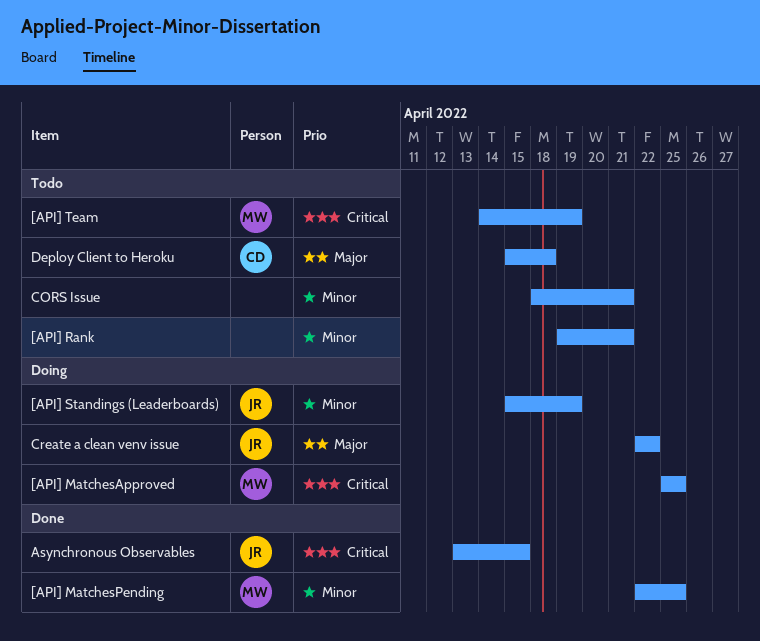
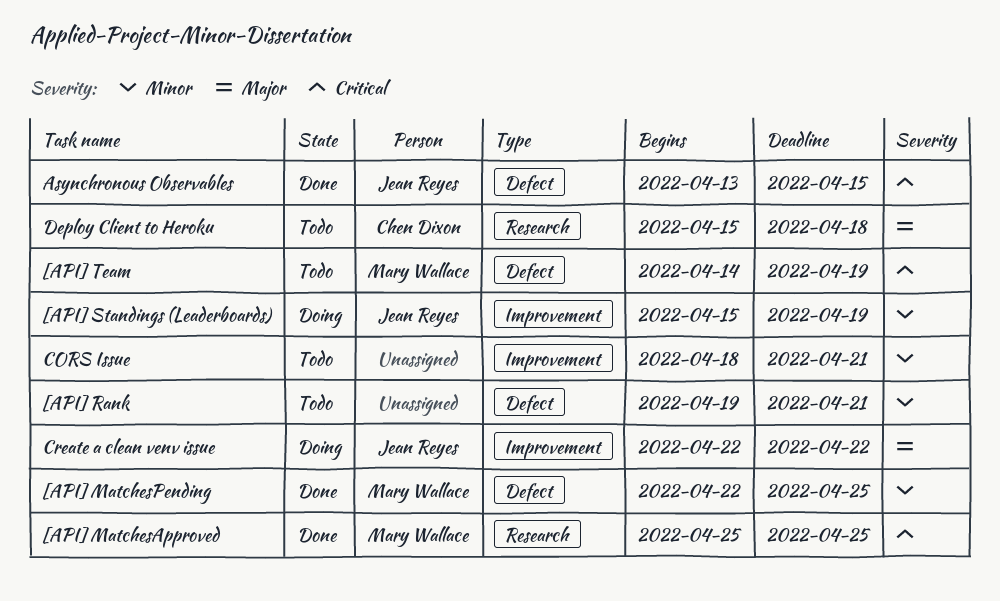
[API] MatchesApproved, status: Doing -> Done

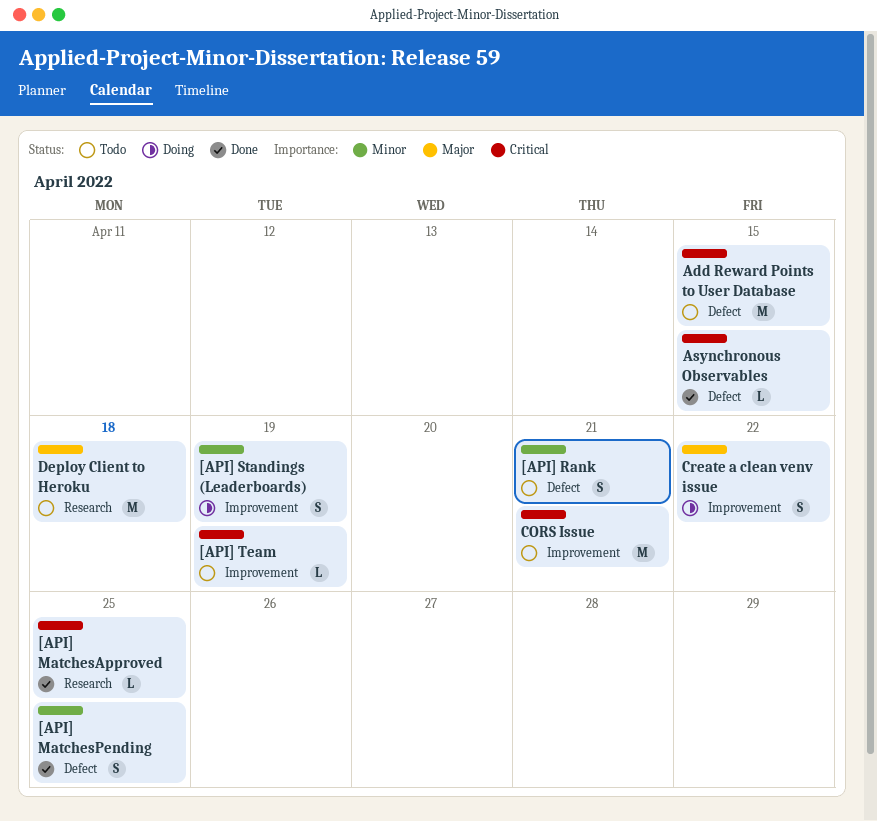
[API] Team, label: Defect -> Improvement
Add Reward Points to User Database: none -> present
CORS Issue, priority: Minor -> Critical

